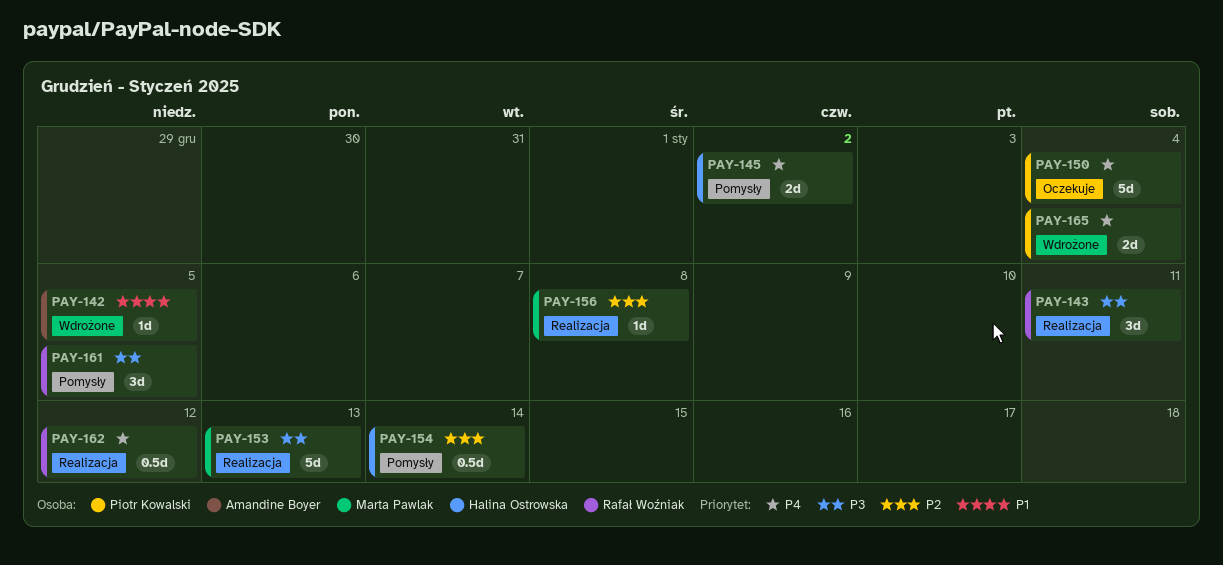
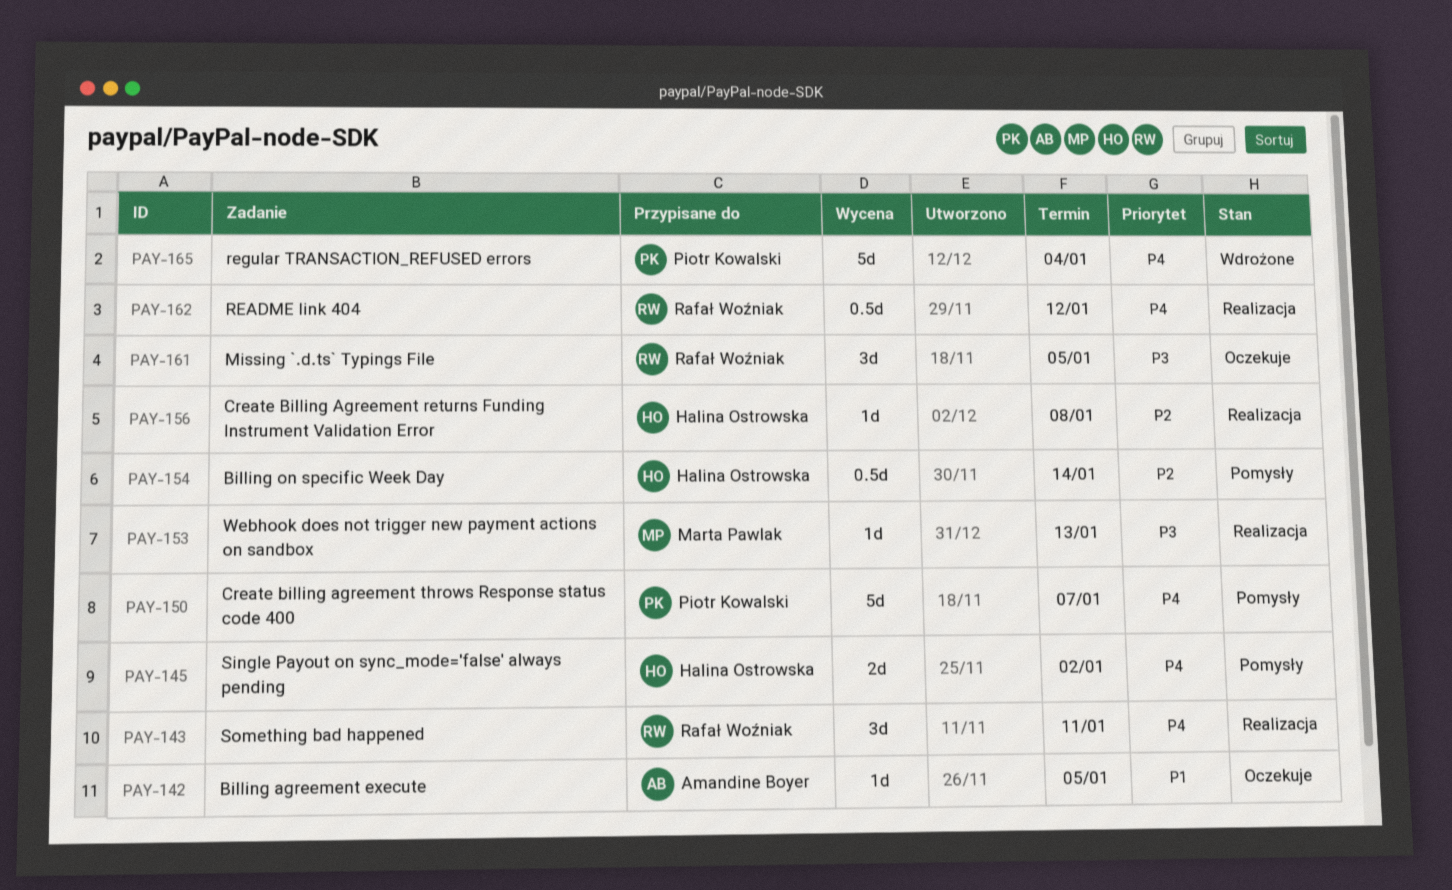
PAY-142, status: Wdrożone -> Oczekuje
PAY-143, priority: P3 -> P4
PAY-150, status: Oczekuje -> Pomysły
PAY-150, due: Jan 4 -> Jan 7
PAY-153, estimate: 5d -> 1d
PAY-156, owner: Marta Pawlak -> Halina Ostrowska
PAY-161, status: Pomysły -> Oczekuje
PAY-165, estimate: 2d -> 5d

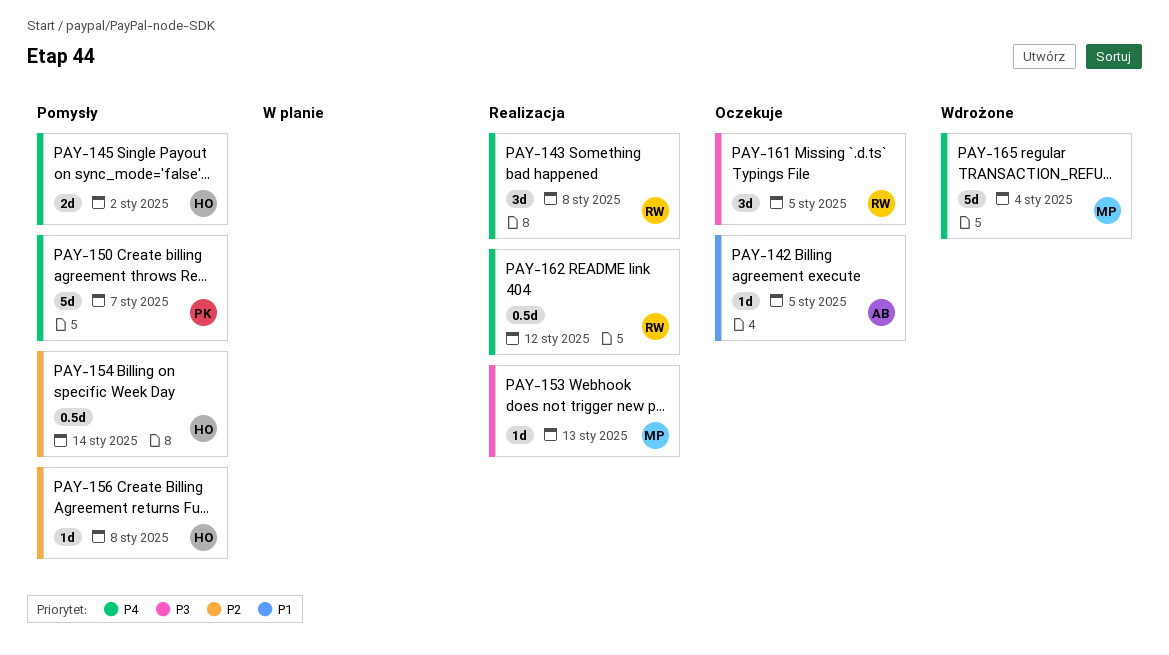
PAY-143, due: Jan 11 -> Jan 8
PAY-156, status: Realizacja -> Pomysły
PAY-165, owner: Piotr Kowalski -> Marta Pawlak

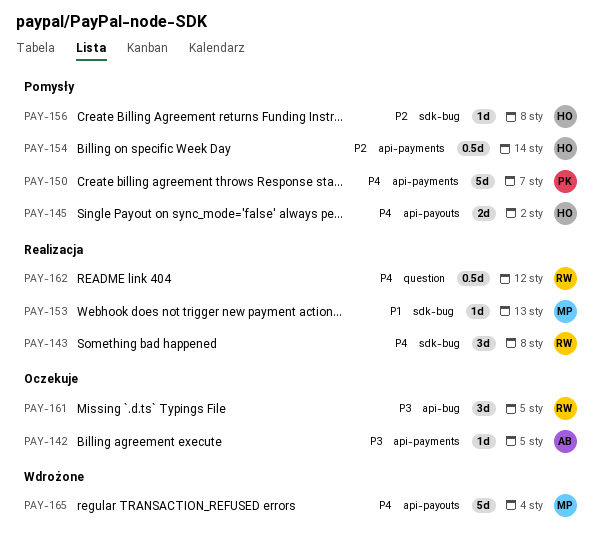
PAY-142, priority: P1 -> P3
PAY-153, priority: P3 -> P1

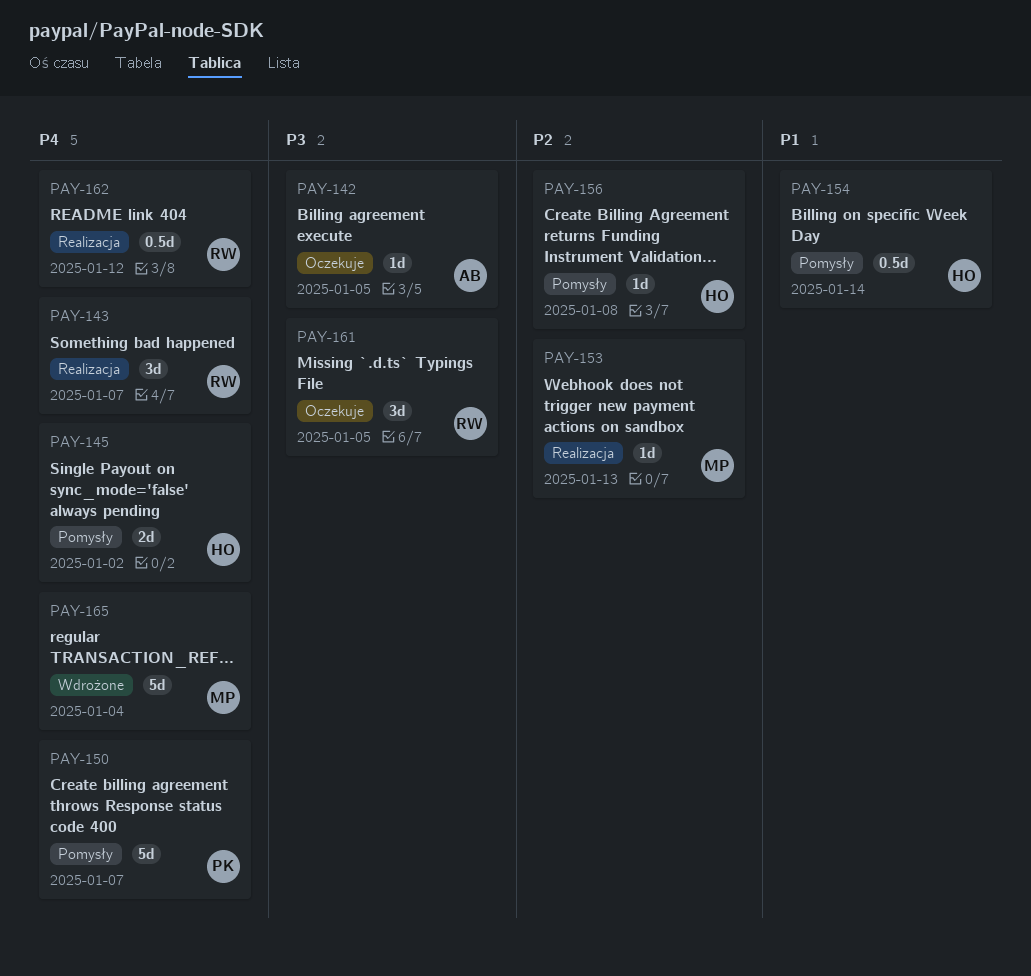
PAY-143, due: Jan 8 -> Jan 7
PAY-153, priority: P1 -> P2
PAY-154, priority: P2 -> P1

